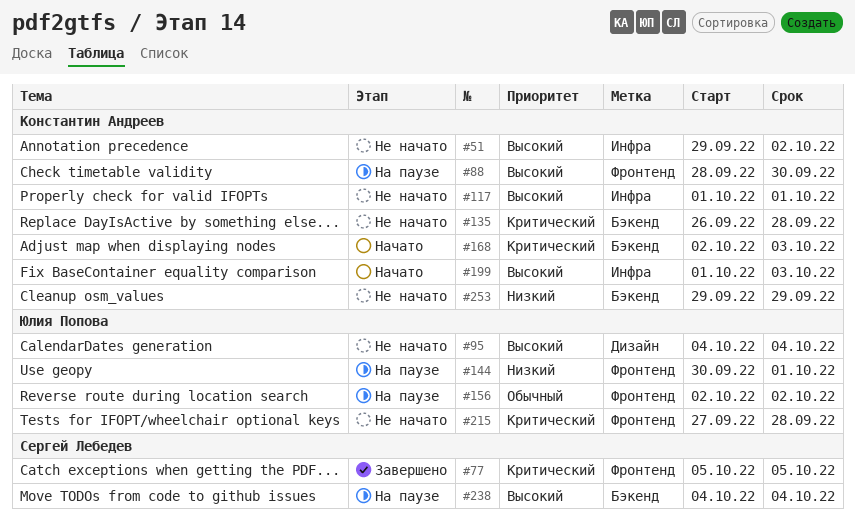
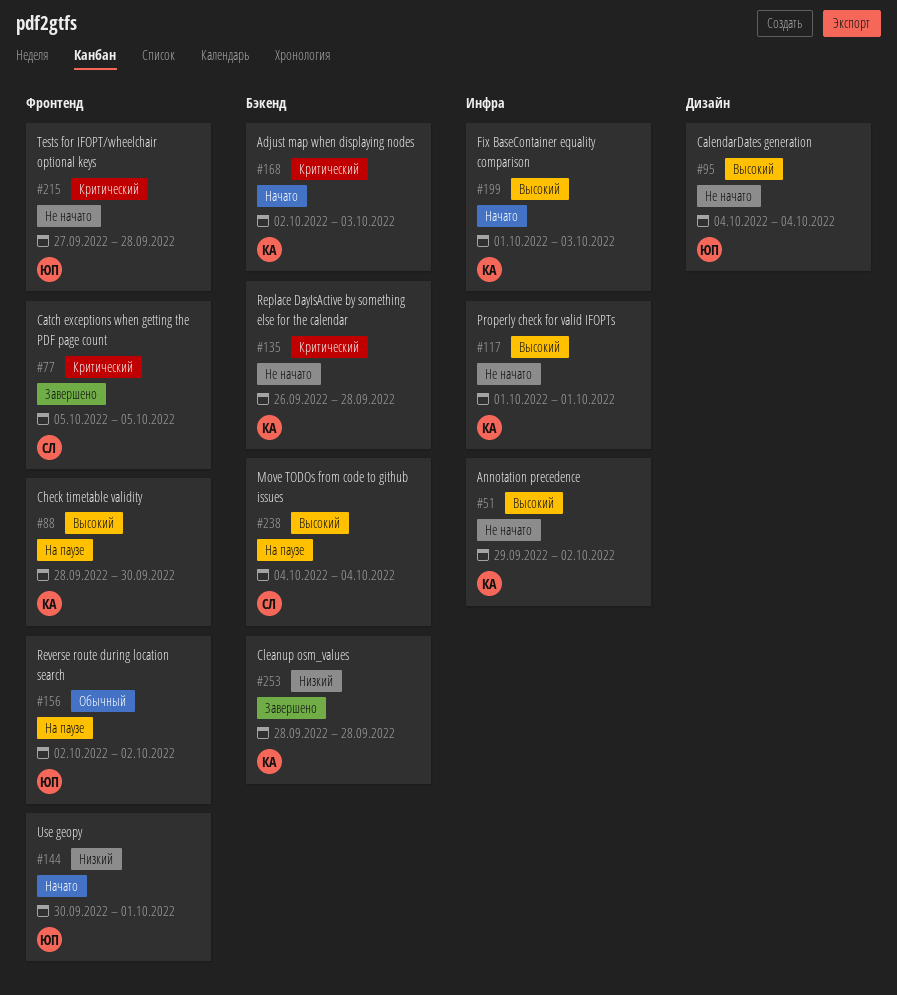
#144, status: На паузе -> Начато
#253, status: Не начато -> Завершено
#253, start: Sep 29 -> Sep 28
#253, due: Sep 29 -> Sep 28

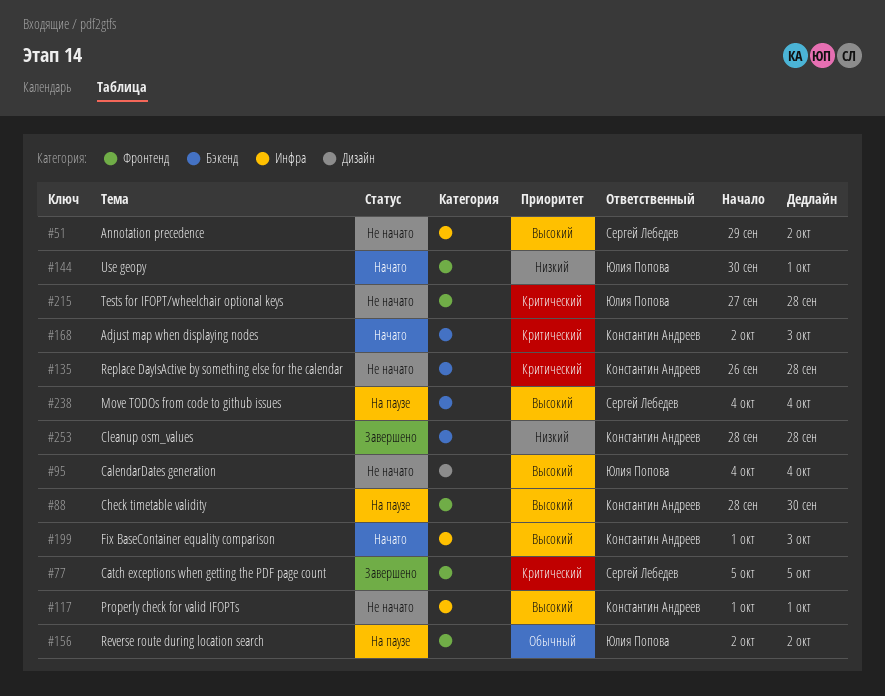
#51, owner: Константин Андреев -> Сергей Лебедев

